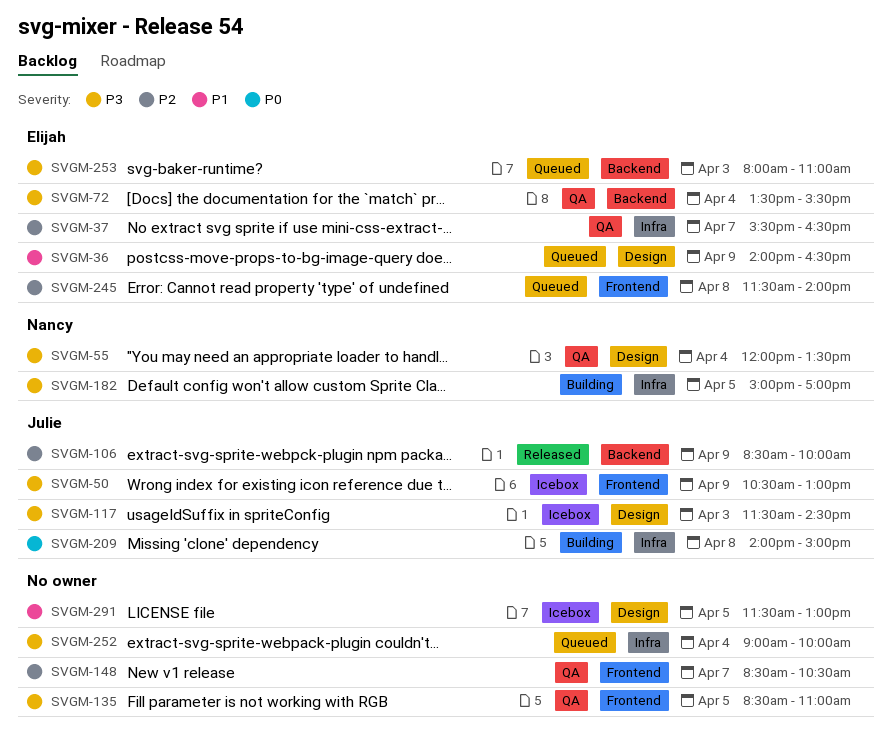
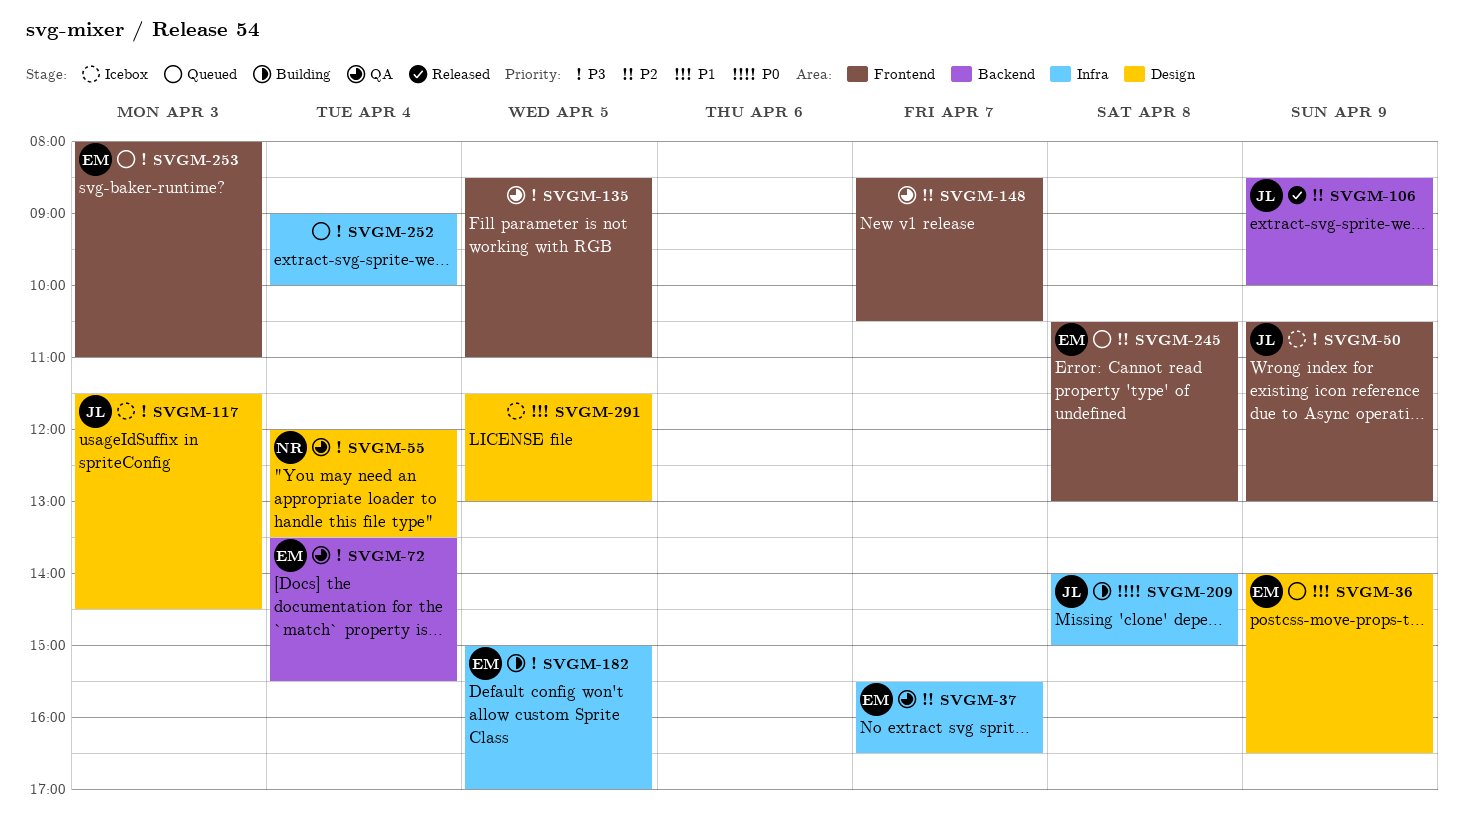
SVGM-182, owner: Nancy -> Elijah
SVGM-245, begins: 11:30 -> 10:30
SVGM-245, ends: 14:00 -> 13:00
SVGM-253, label: Backend -> Frontend

